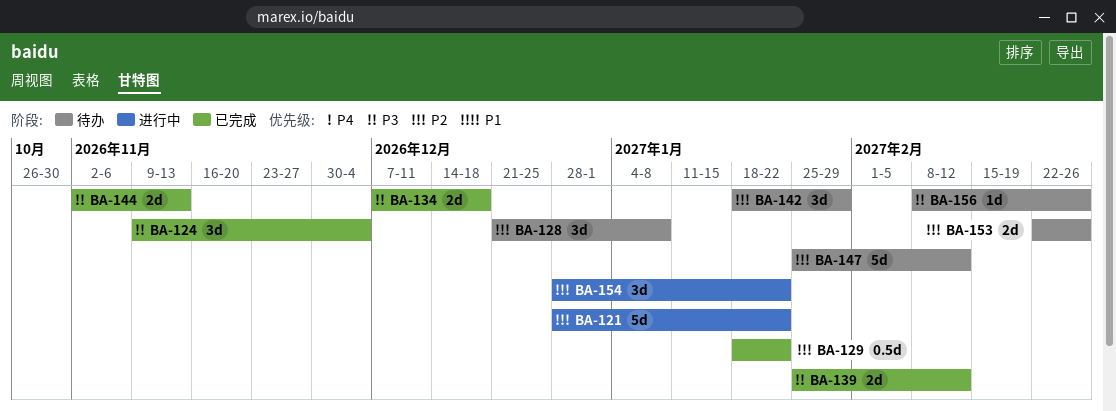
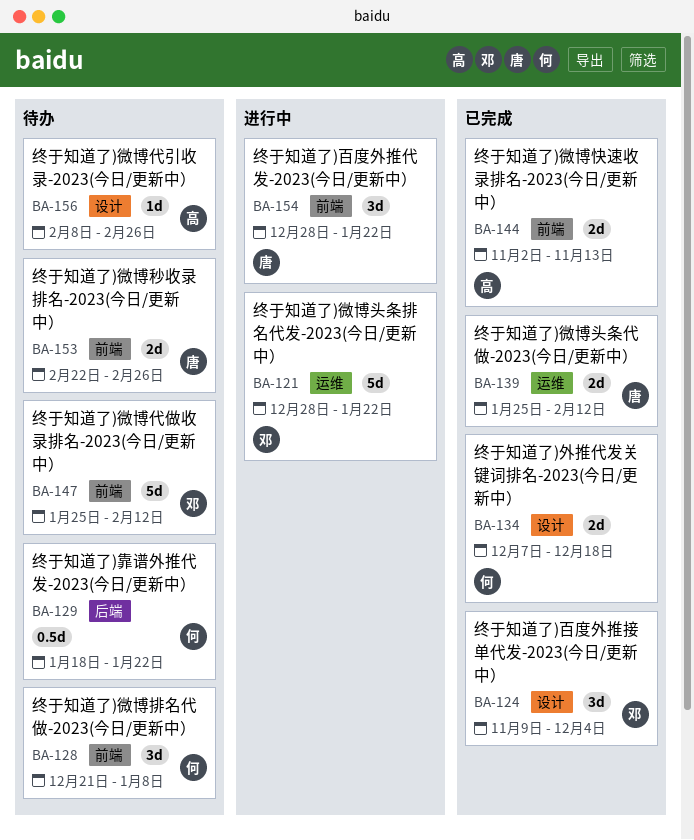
BA-129, status: 已完成 -> 待办
BA-142: present -> none

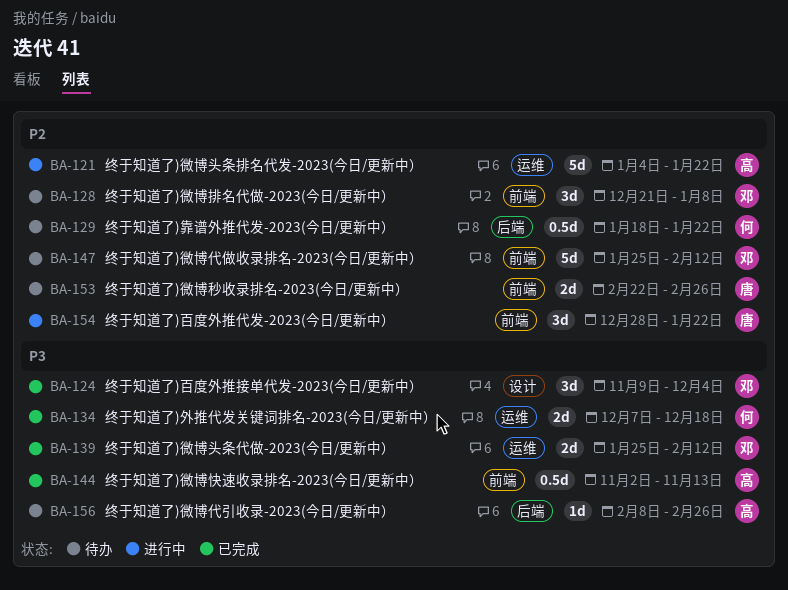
BA-121, owner: 邓 -> 高
BA-121, start: Dec 28 -> Jan 4
BA-128, owner: 何 -> 邓
BA-134, label: 设计 -> 运维
BA-139, owner: 唐 -> 邓
BA-144, estimate: 2d -> 0.5d
BA-156, label: 设计 -> 后端

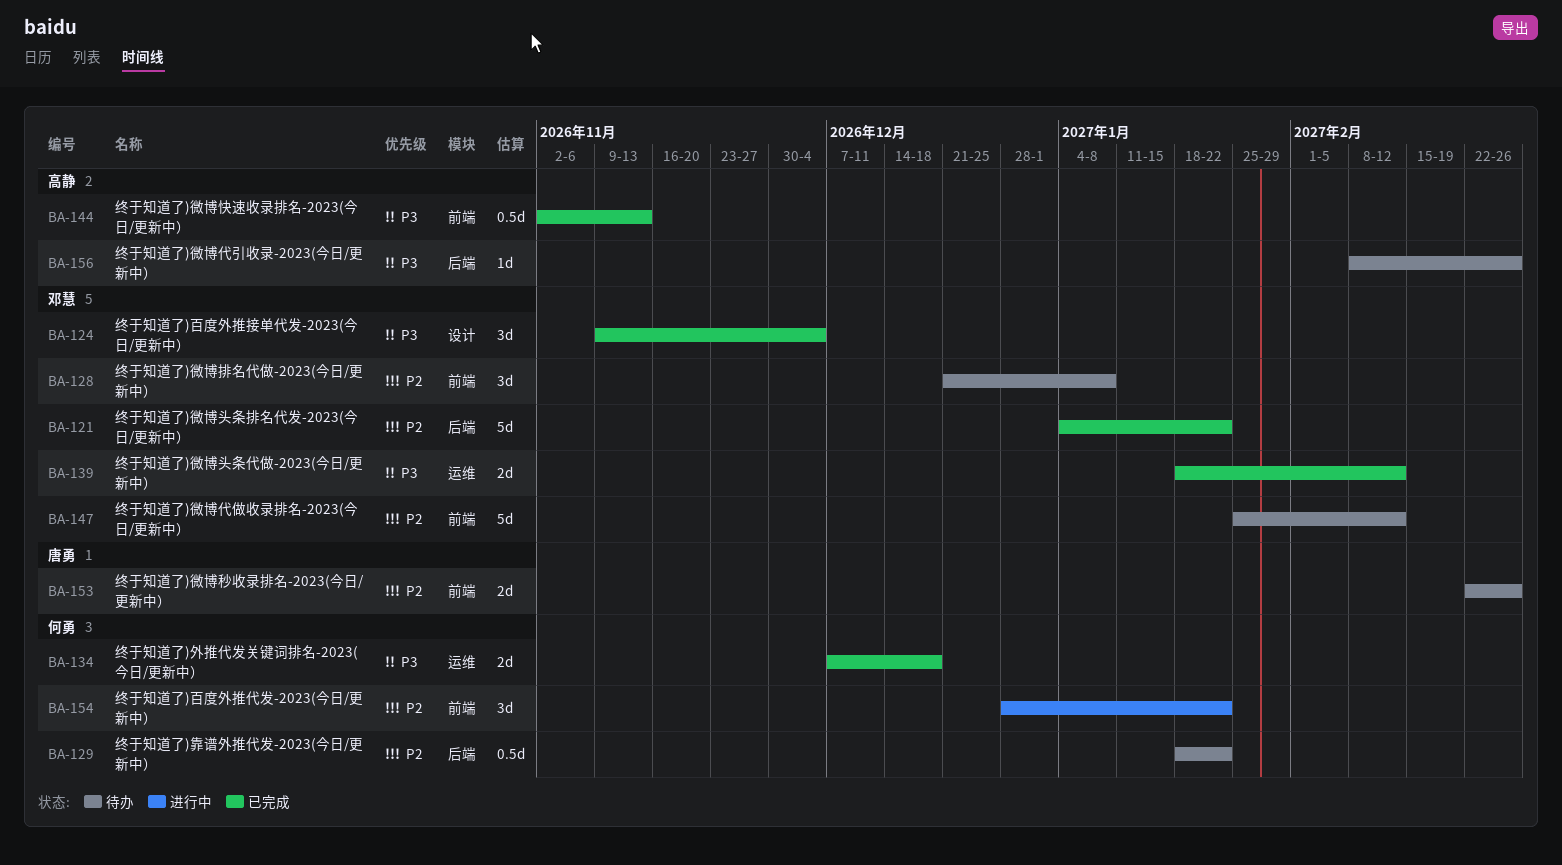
BA-121, status: 进行中 -> 已完成
BA-121, owner: 高静 -> 邓慧
BA-121, label: 运维 -> 后端
BA-139, start: Jan 25 -> Jan 18
BA-154, owner: 唐勇 -> 何勇

